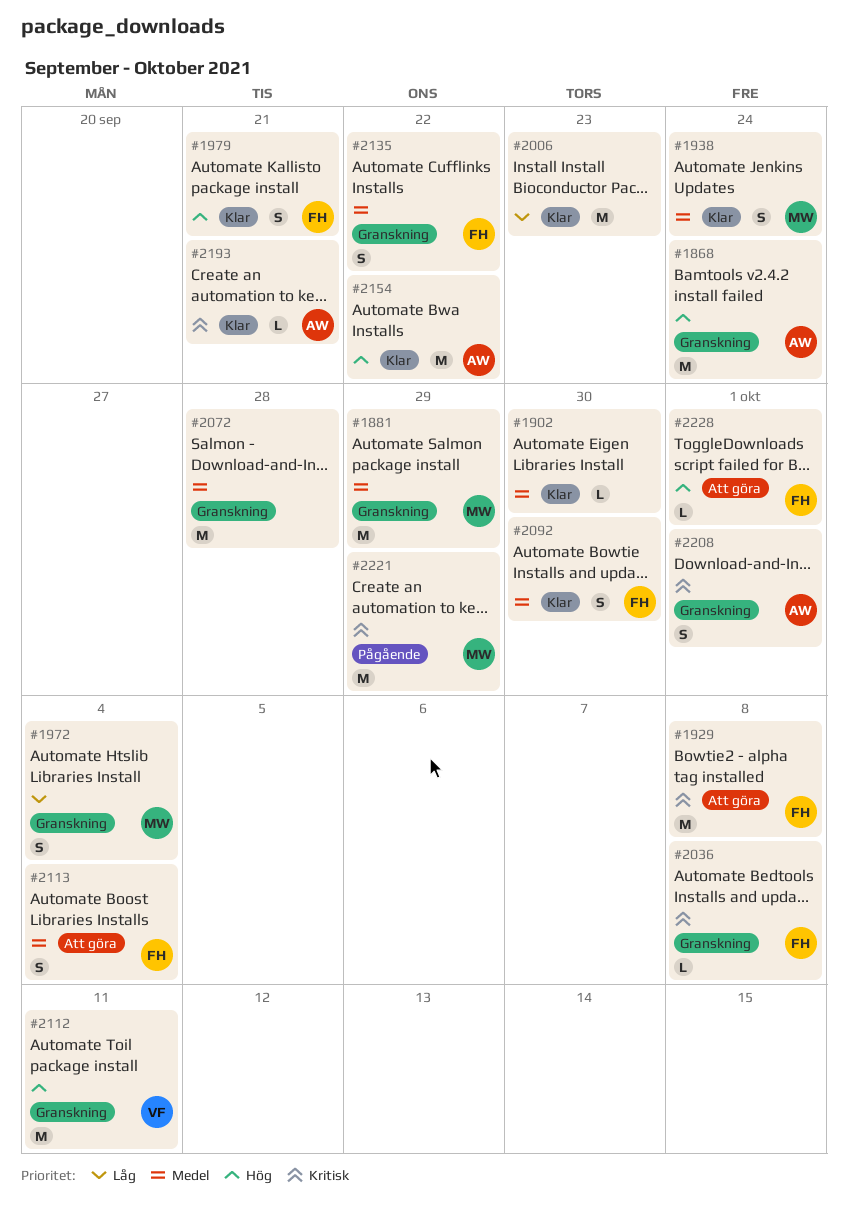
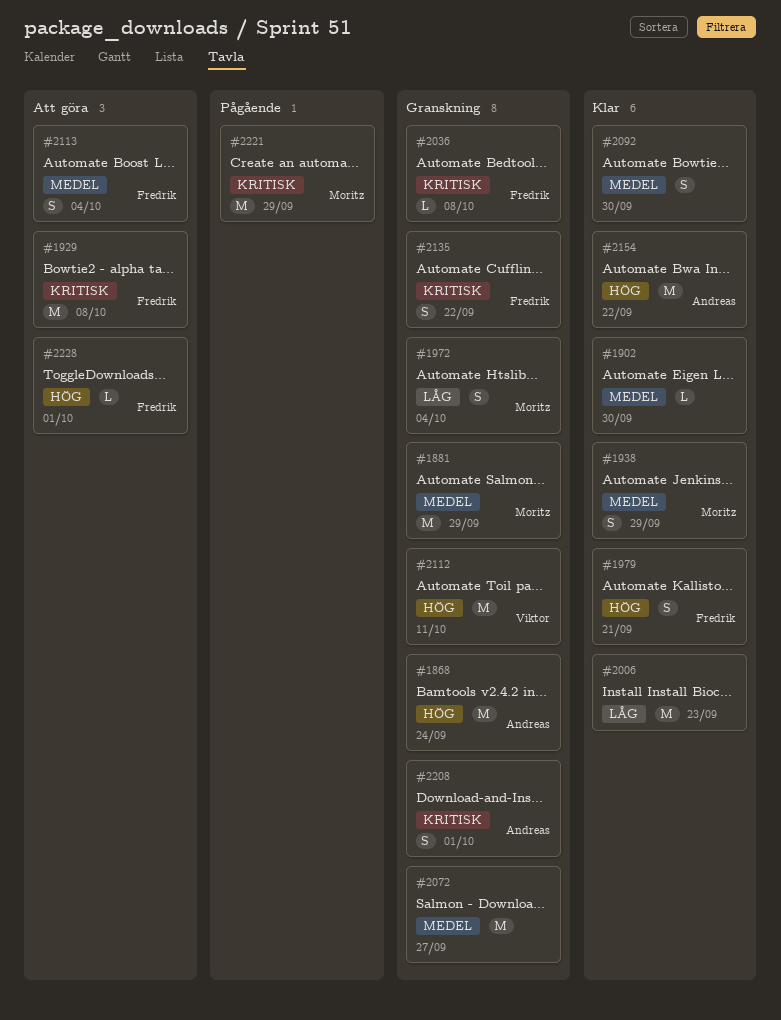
#1938, due: Sep 24 -> Sep 29
#2072, due: Sep 28 -> Sep 27
#2092, owner: Fredrik -> none
#2135, priority: Medel -> Kritisk
#2193: present -> none

